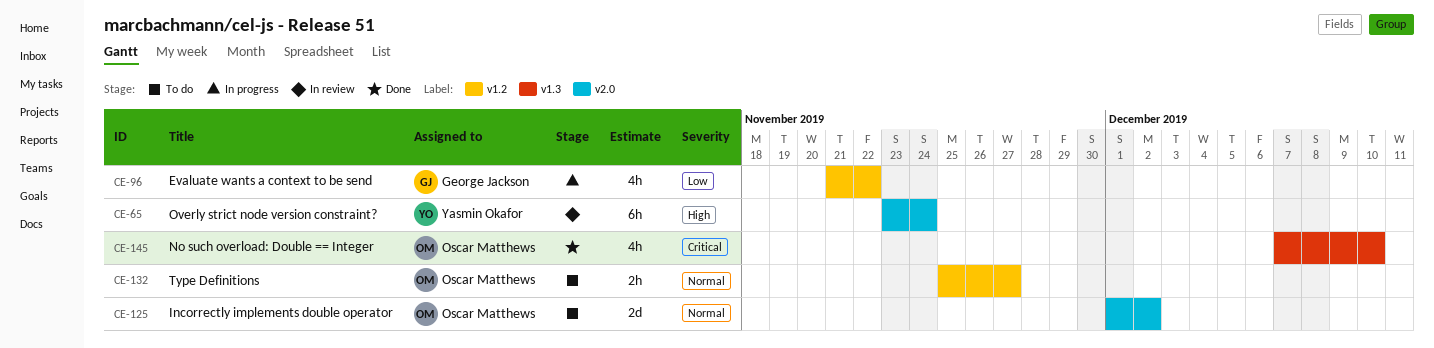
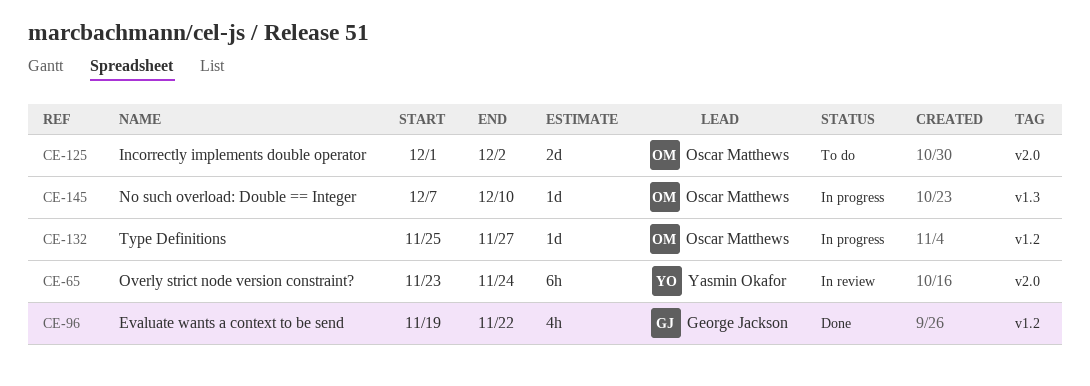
CE-96, status: In progress -> Done
CE-96, start: Nov 21 -> Nov 19
CE-132, status: To do -> In progress
CE-132, estimate: 2h -> 1d
CE-145, status: Done -> In progress
CE-145, estimate: 4h -> 1d

